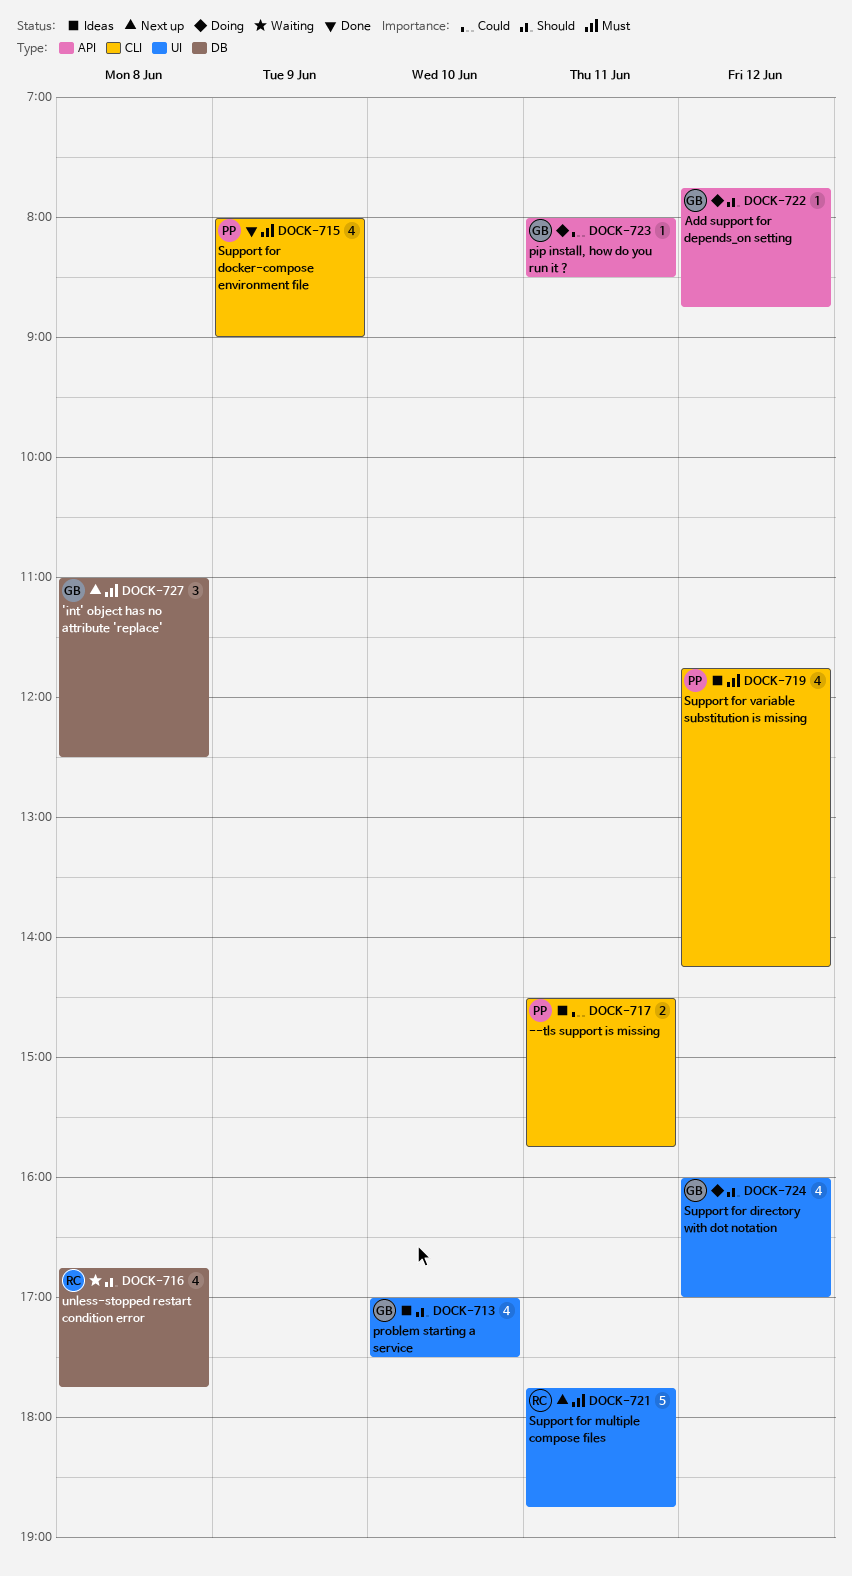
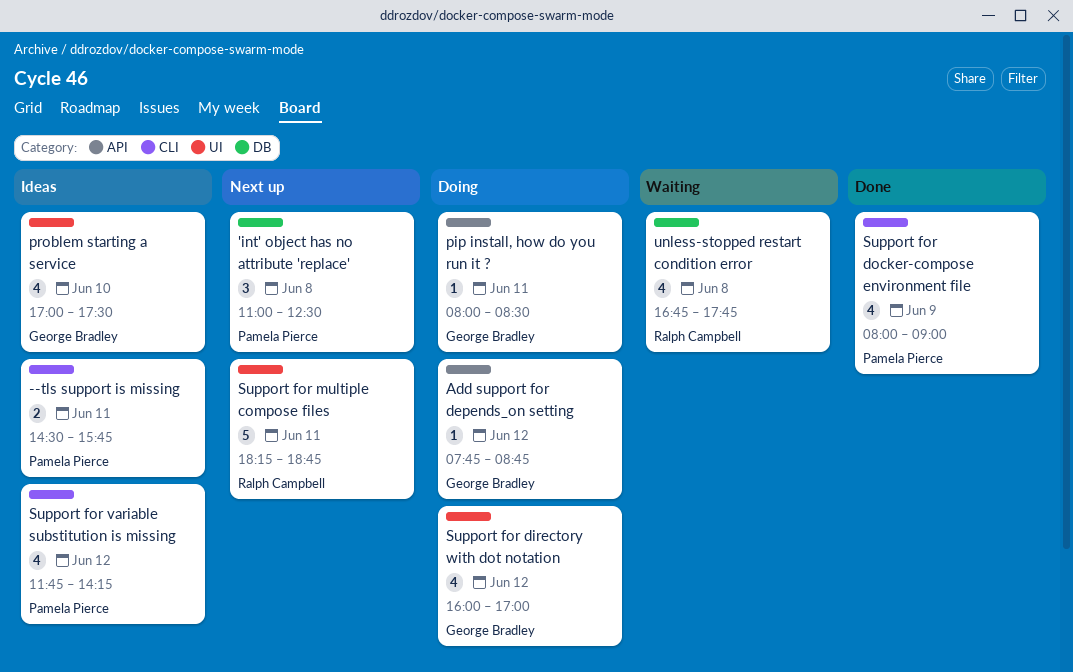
'int' object has no attribute 'replace', owner: George Bradley -> Pamela Pierce
Support for multiple compose files, begins: 17:45 -> 18:15

